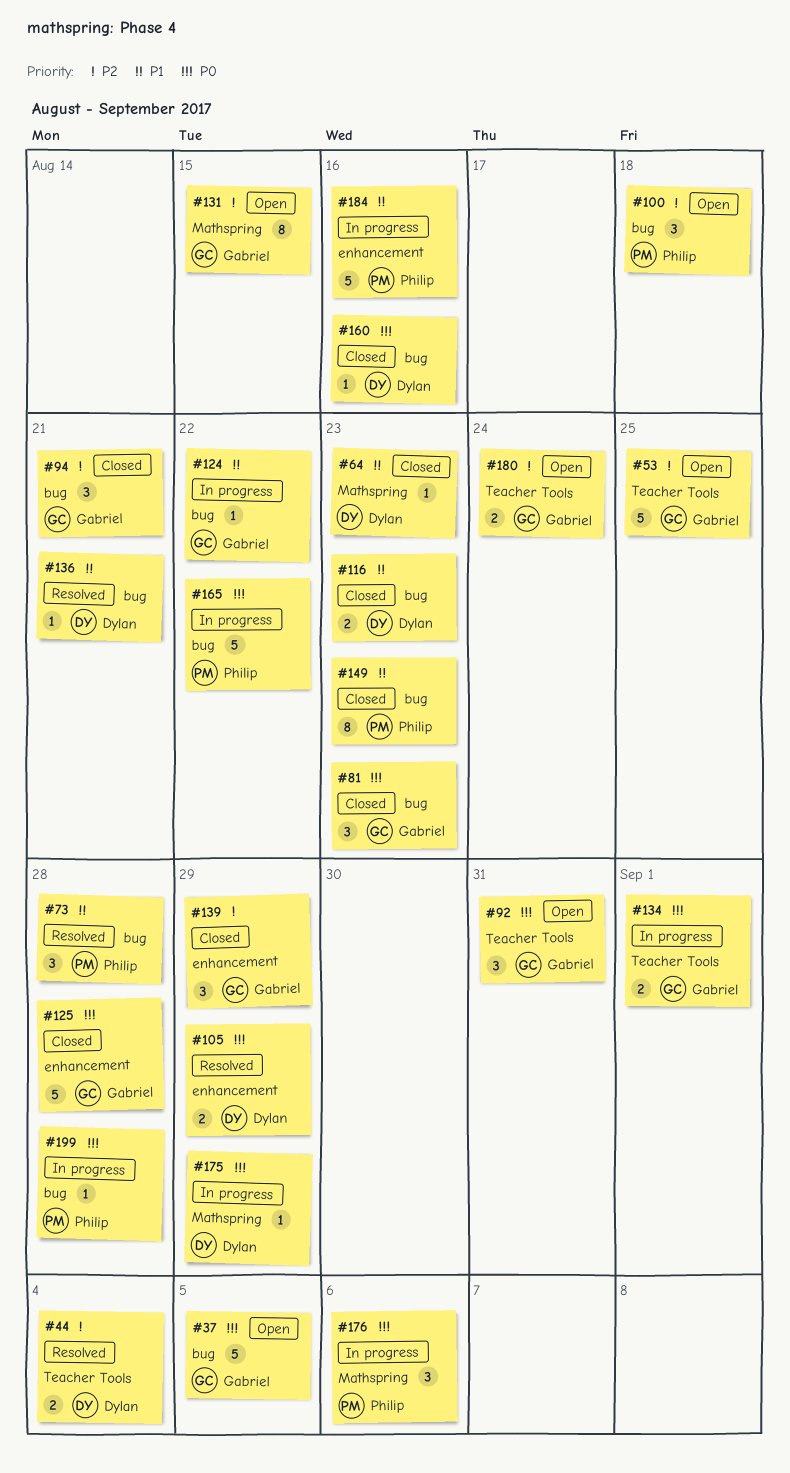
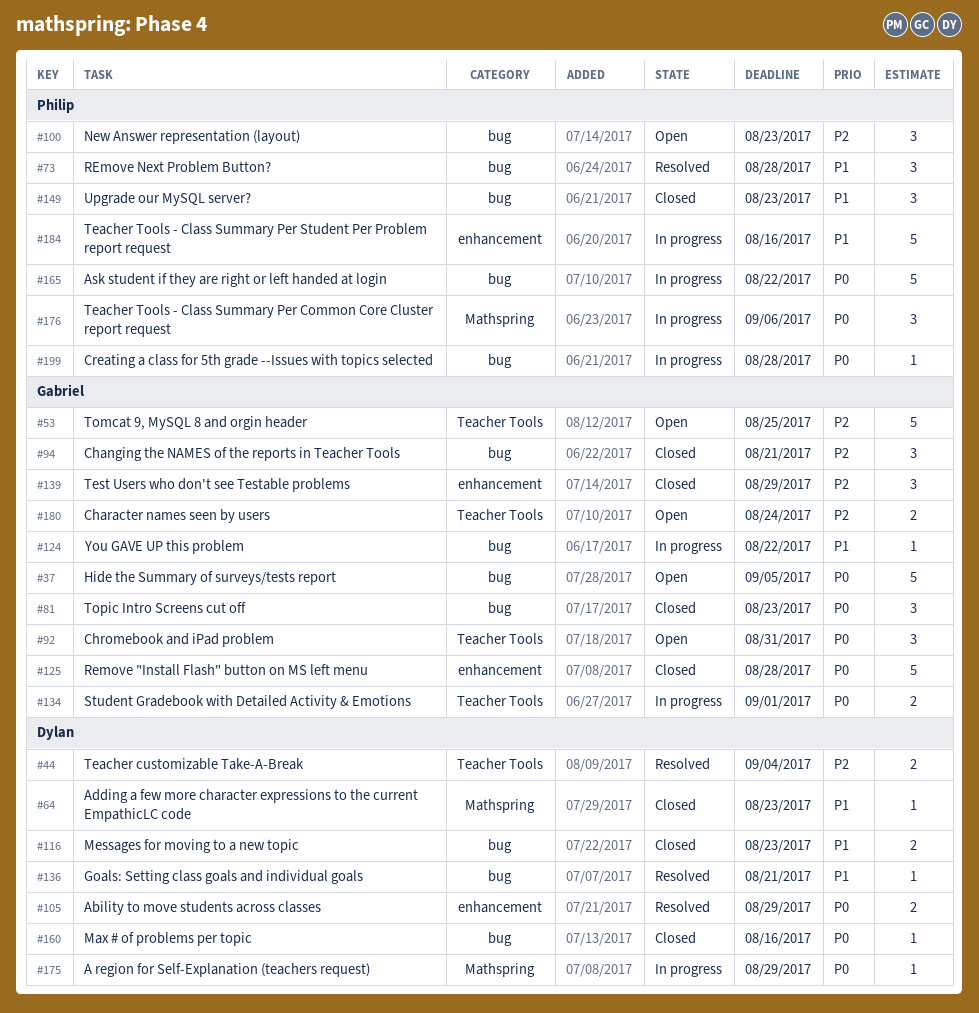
#100, due: Aug 18 -> Aug 23
#131: present -> none
#149, estimate: 8 -> 3

